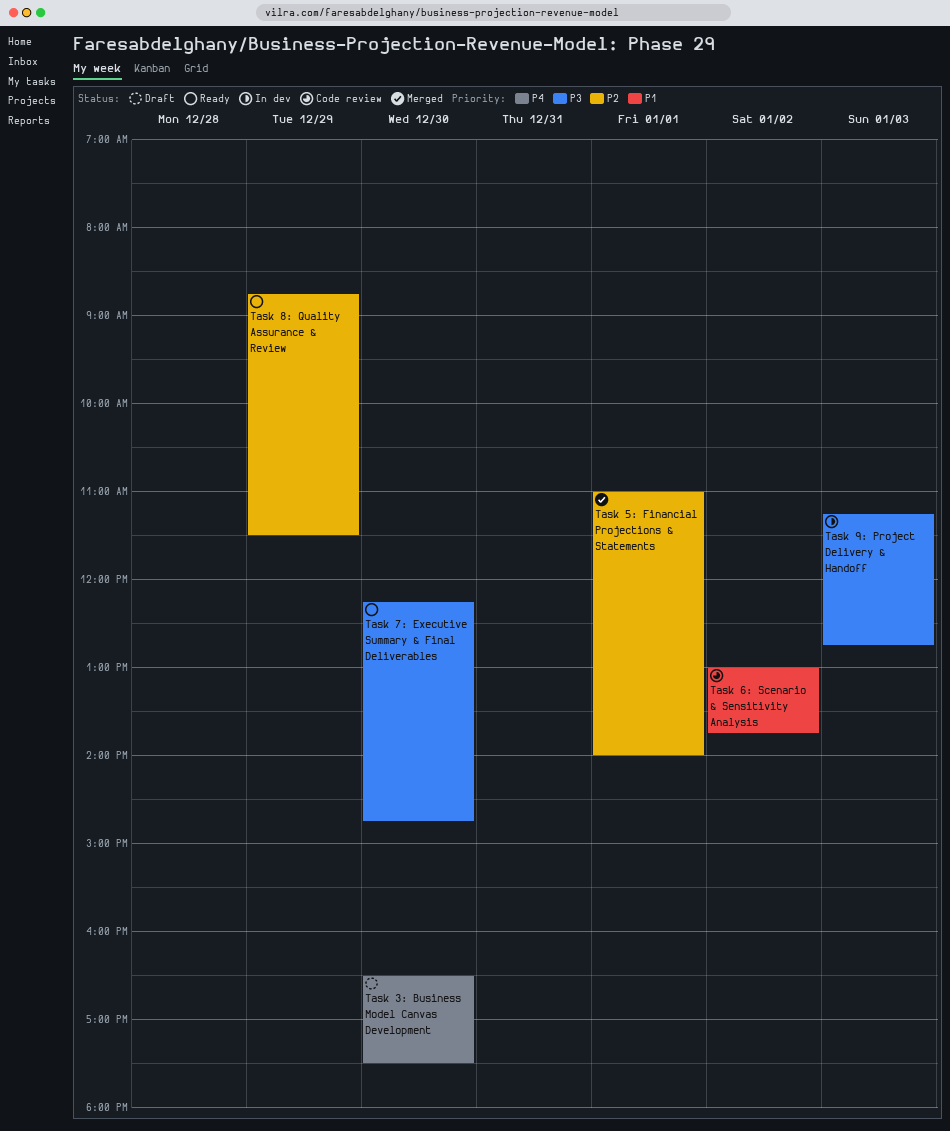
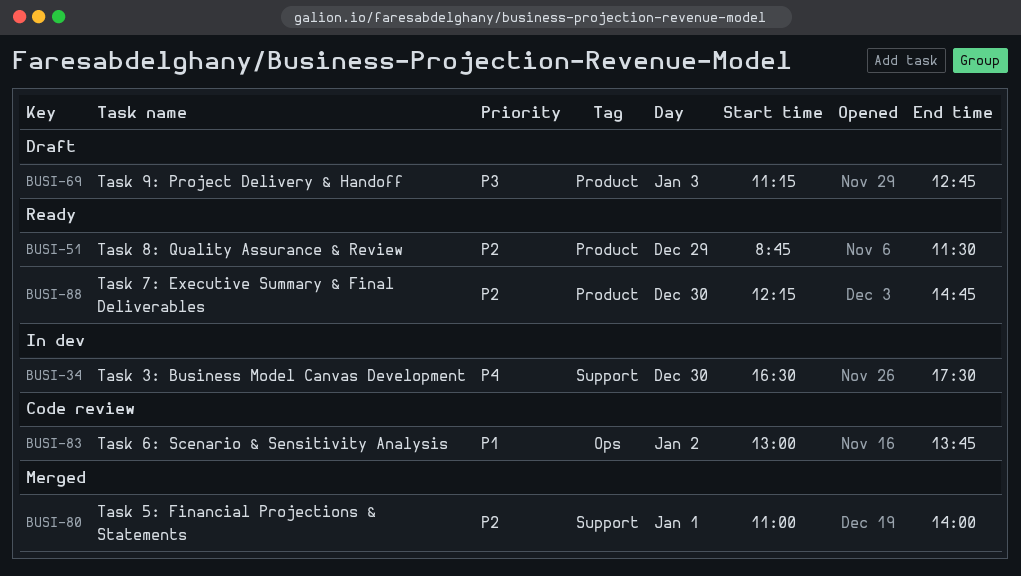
Task 3: Business Model Canvas Development, status: Draft -> In dev
Task 7: Executive Summary & Final Deliverables, priority: P3 -> P2
Task 9: Project Delivery & Handoff, status: In dev -> Draft

